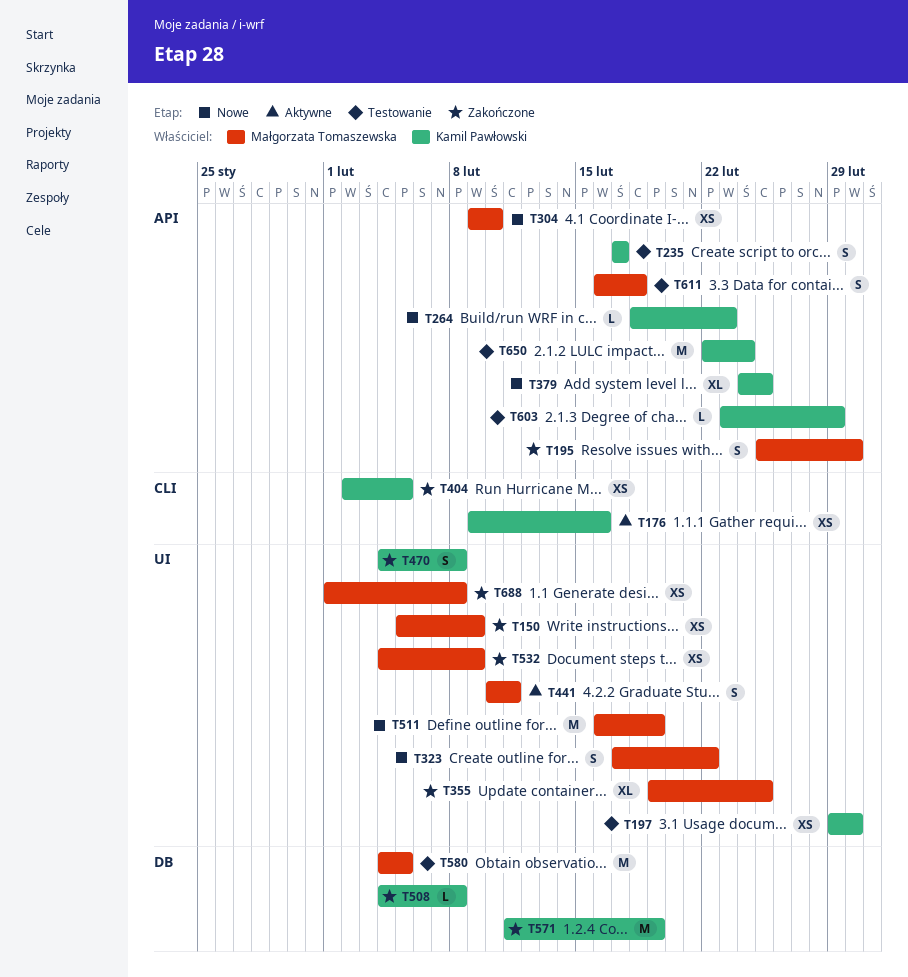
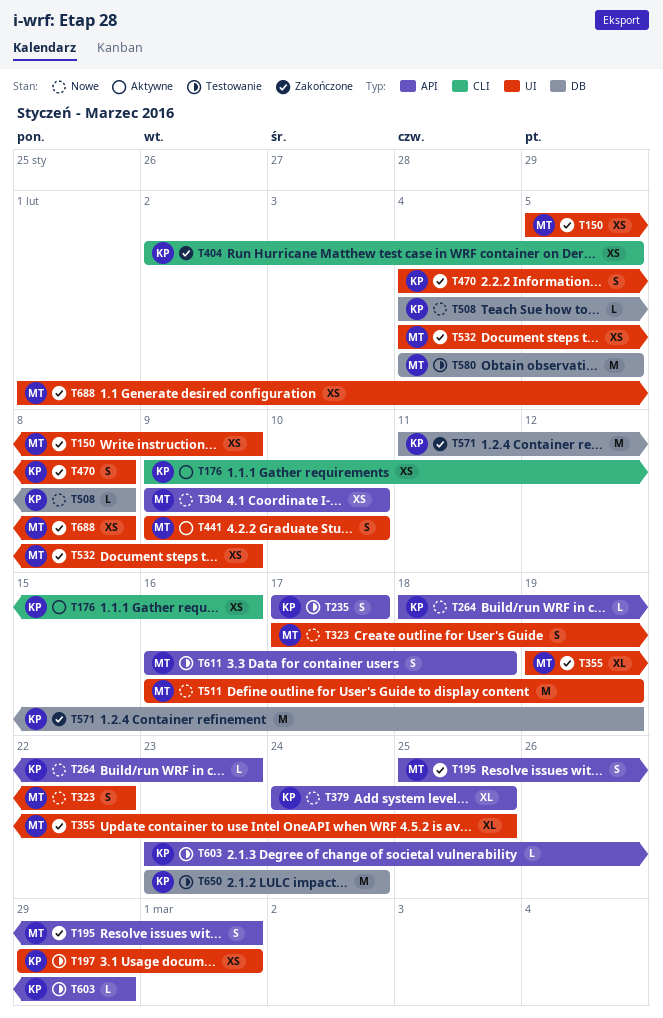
T441, start: Feb 10 -> Feb 9
T441, due: Feb 11 -> Feb 10
T508, status: Zakończone -> Nowe
T650, label: API -> DB
T650, start: Feb 22 -> Feb 23

